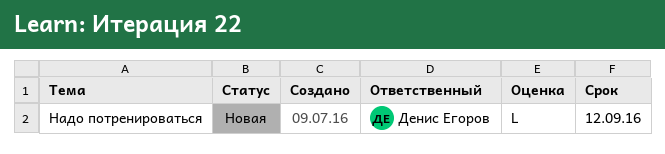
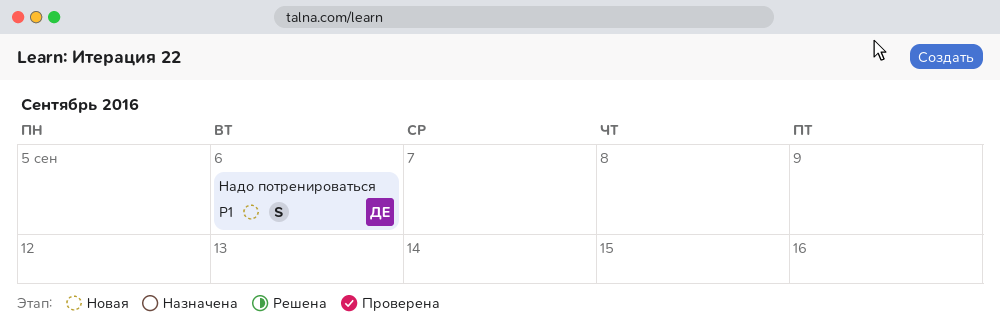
Надо потренироваться, estimate: L -> S
Надо потренироваться, due: Sep 12 -> Sep 6

